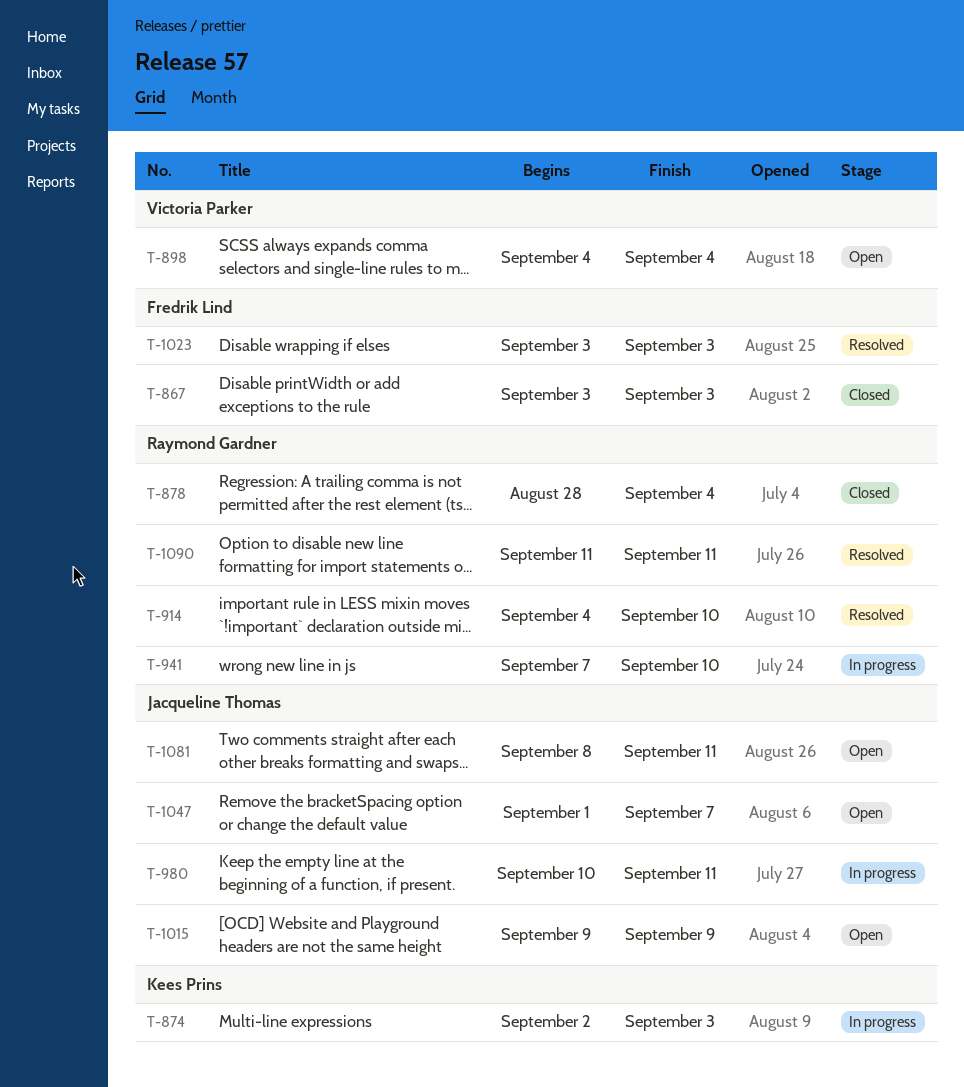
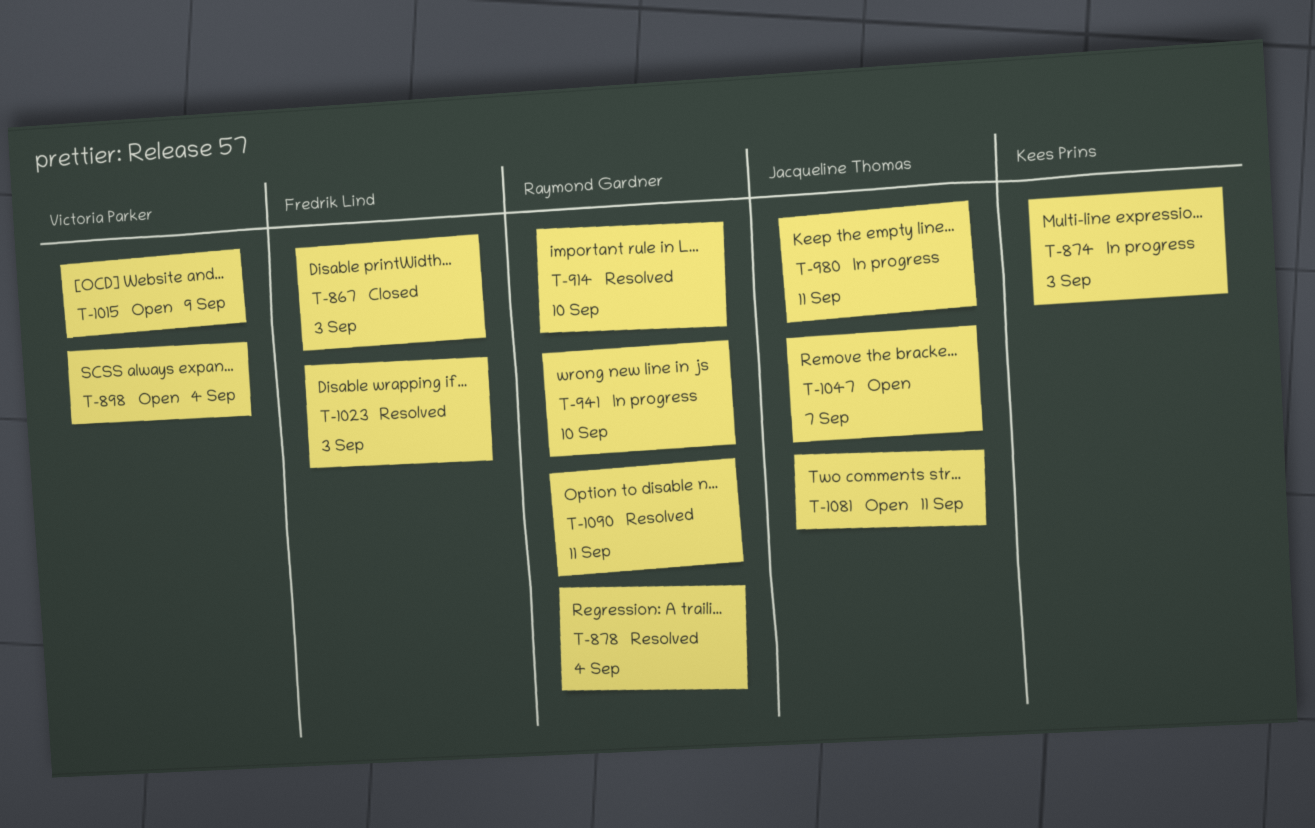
T-878, status: Closed -> Resolved
T-1015, owner: Jacqueline Thomas -> Victoria Parker

